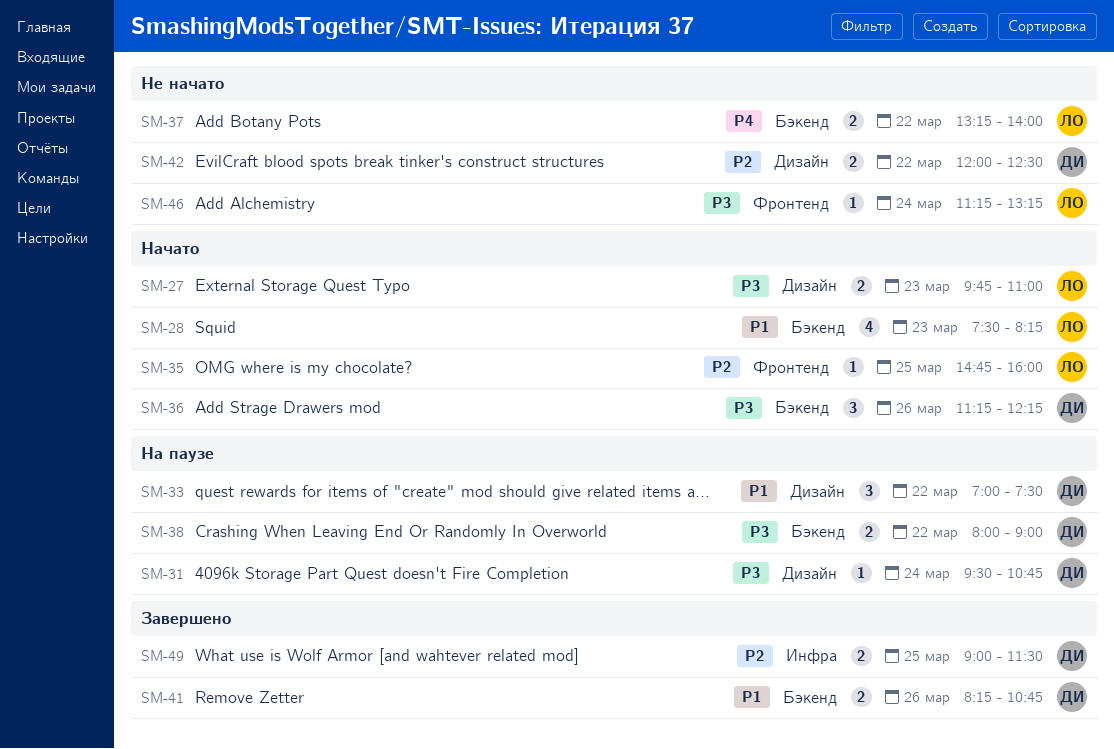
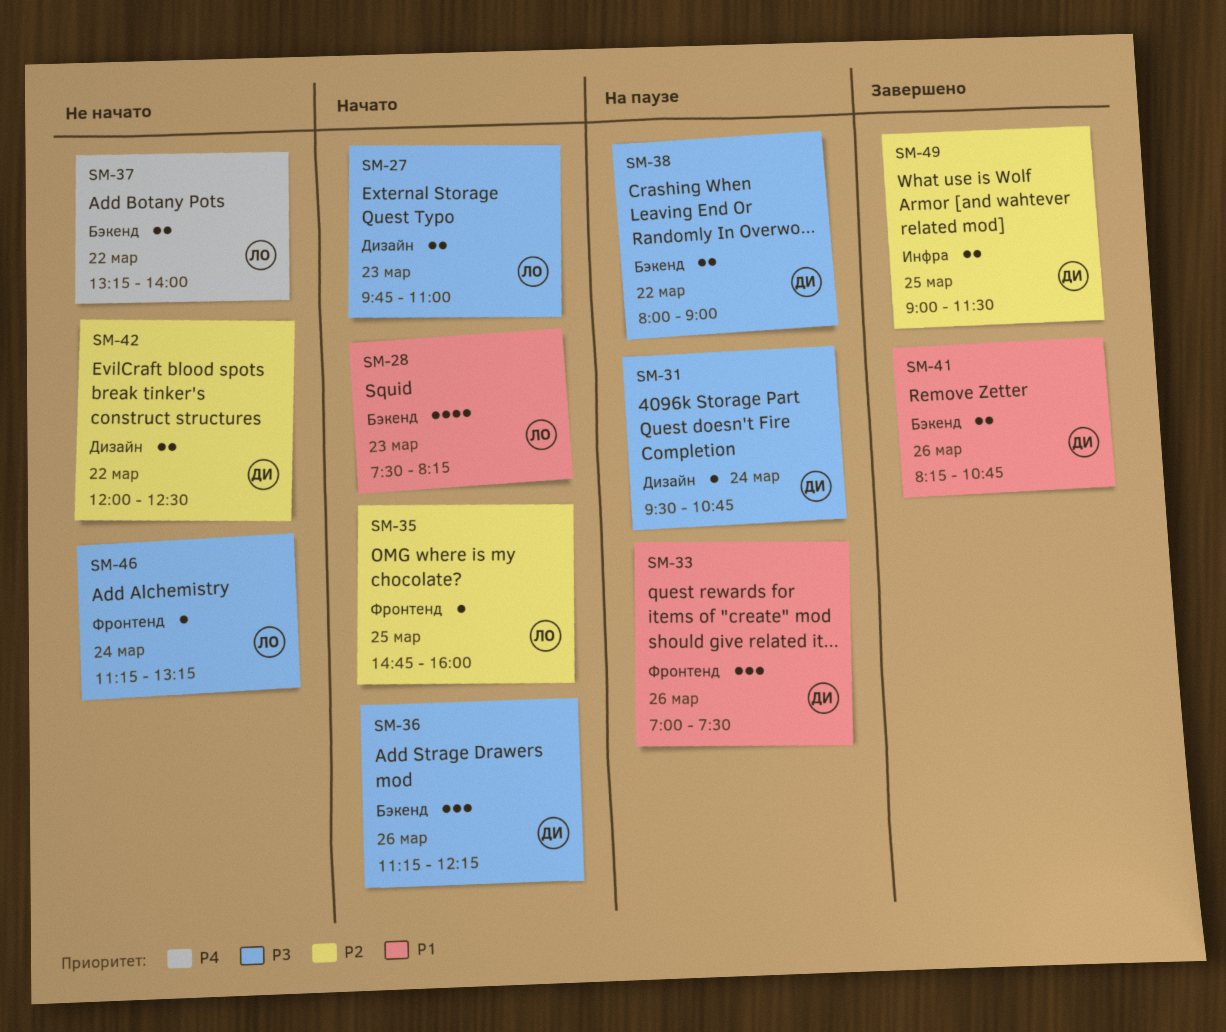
SM-33, label: Дизайн -> Фронтенд
SM-33, day: Mar 22 -> Mar 26

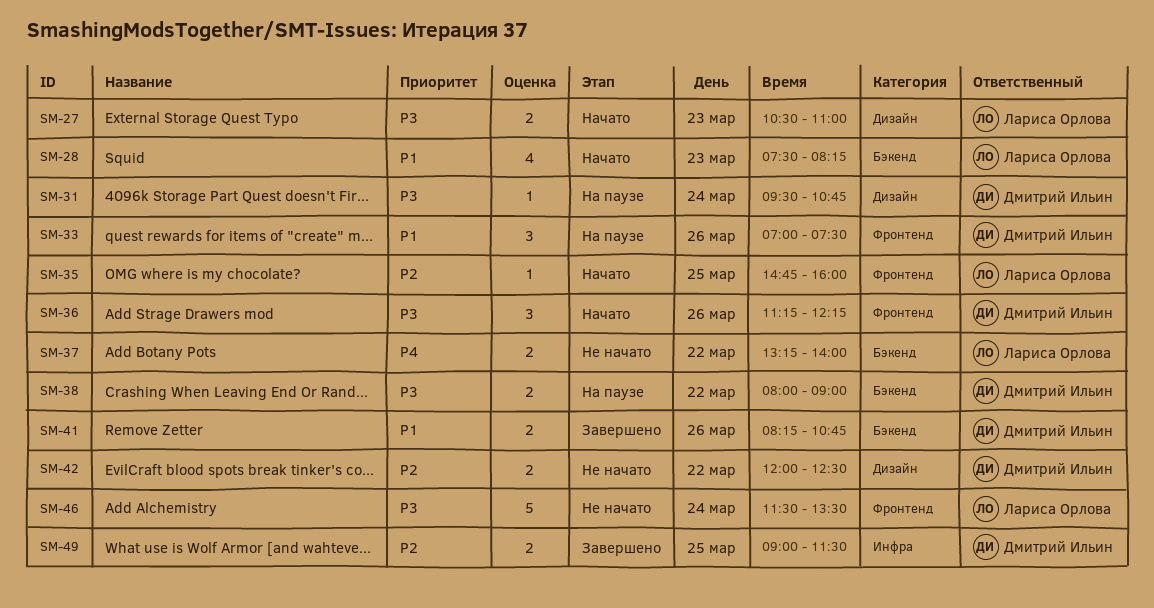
SM-27, begins: 09:45 -> 10:30
SM-36, label: Бэкенд -> Фронтенд
SM-46, estimate: 1 -> 5
SM-46, begins: 11:15 -> 11:30
SM-46, ends: 13:15 -> 13:30

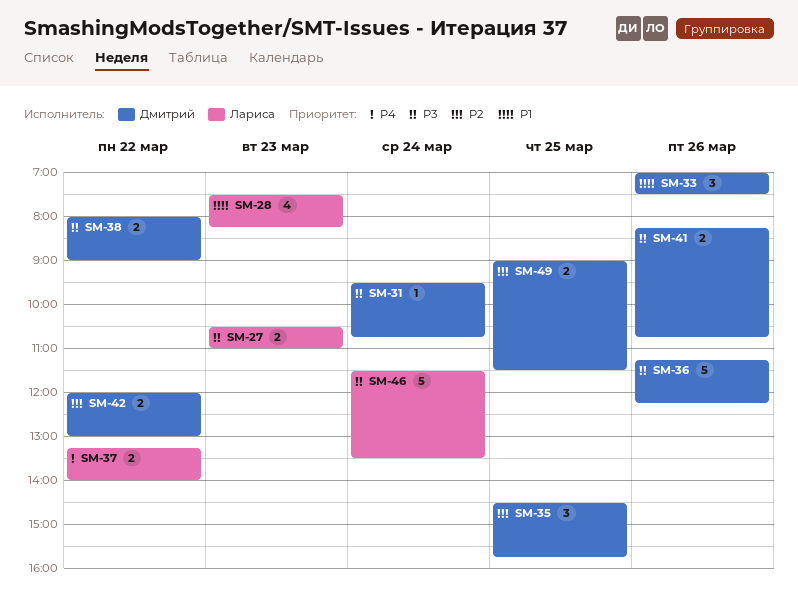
SM-35, owner: Лариса Орлова -> Дмитрий Ильин
SM-35, estimate: 1 -> 3
SM-35, begins: 14:45 -> 14:30
SM-35, ends: 16:00 -> 15:45
SM-36, estimate: 3 -> 5
SM-41, priority: P1 -> P3
SM-42, ends: 12:30 -> 13:00

